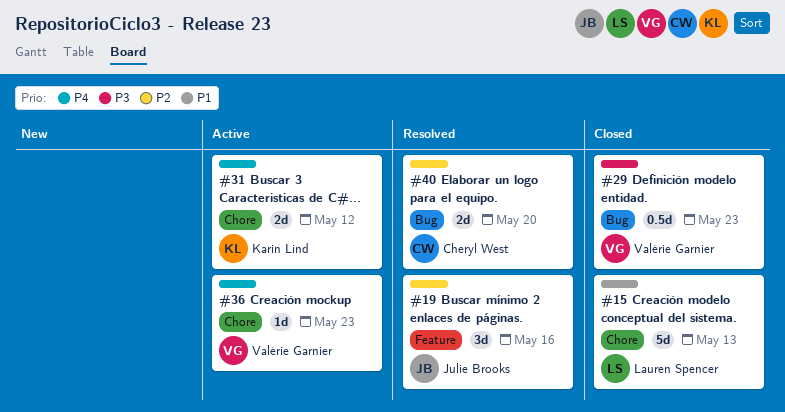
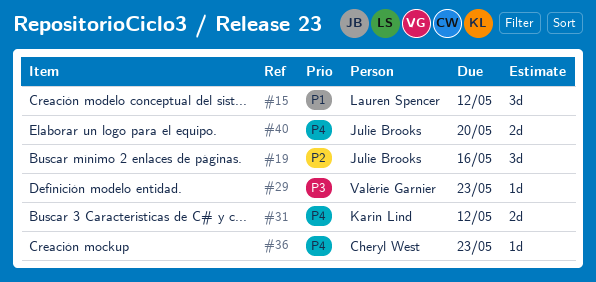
#15, estimate: 5d -> 3d
#15, due: May 13 -> May 12
#29, estimate: 0.5d -> 1d
#36, owner: Valérie Garnier -> Cheryl West
#40, owner: Cheryl West -> Julie Brooks
#40, priority: P2 -> P4

